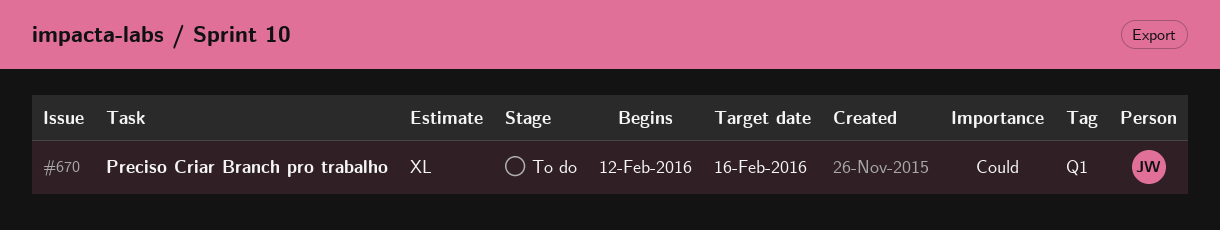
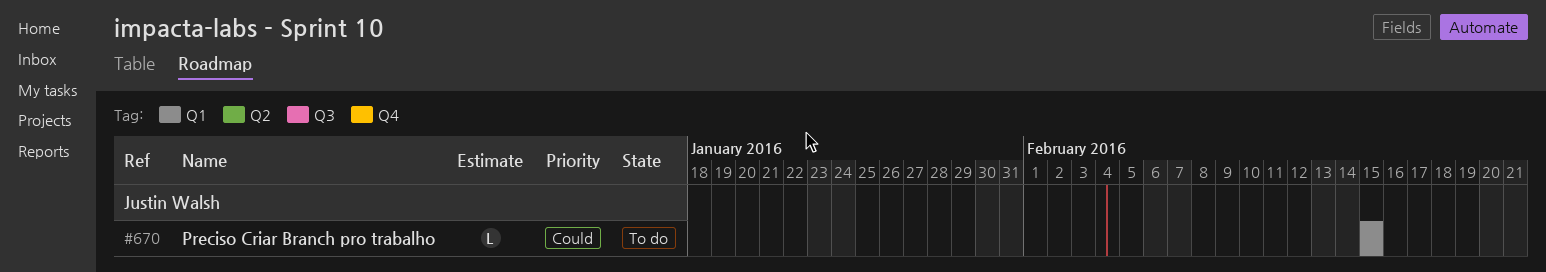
#670, estimate: XL -> L
#670, start: Feb 12 -> Feb 15
#670, due: Feb 16 -> Feb 15

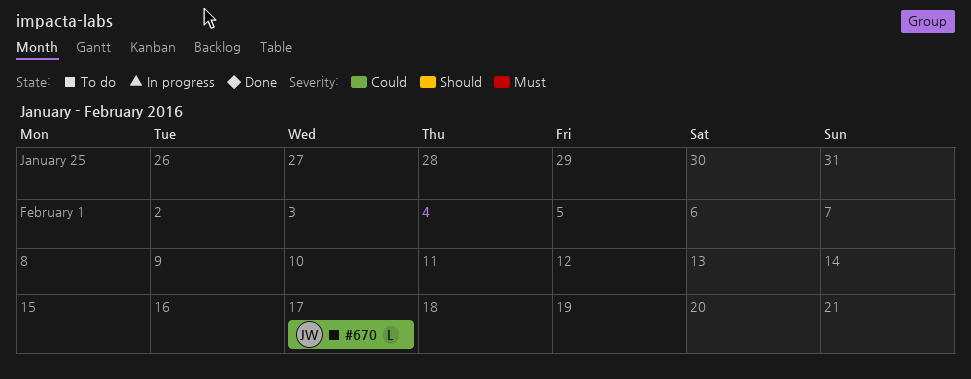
#670, start: Feb 15 -> Feb 17
#670, due: Feb 15 -> Feb 17

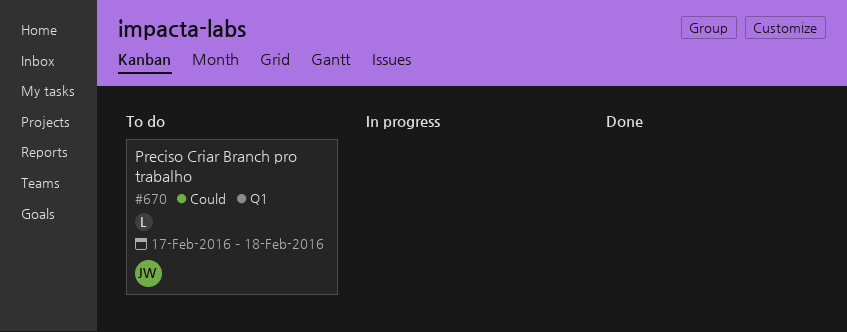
#670, due: Feb 17 -> Feb 18

